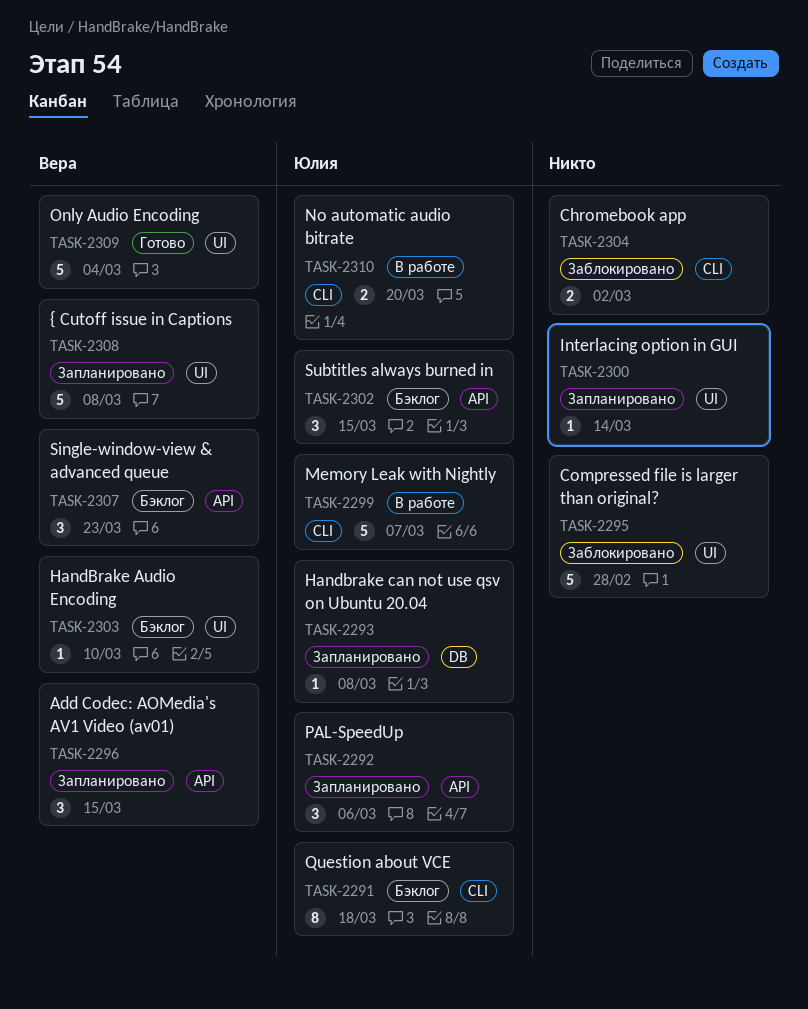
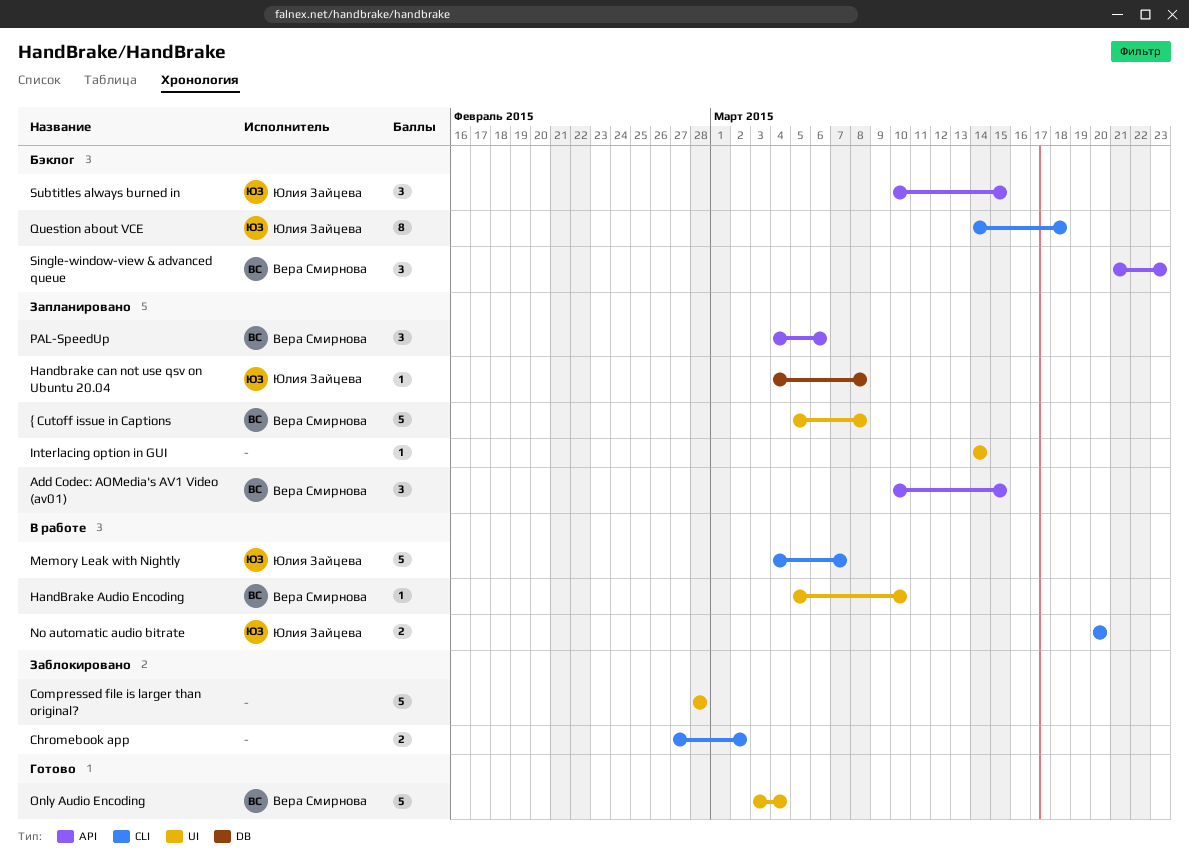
HandBrake Audio Encoding, status: Бэклог -> В работе
PAL-SpeedUp, owner: Юлия Зайцева -> Вера Смирнова

